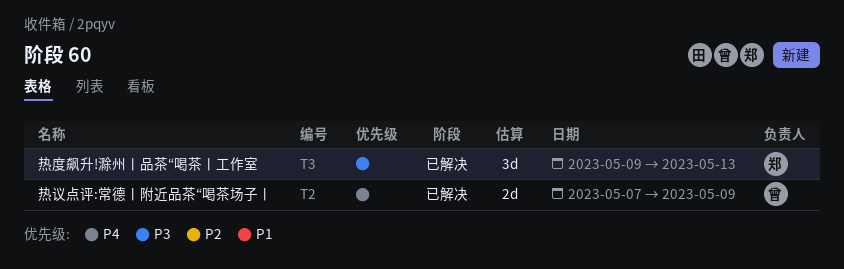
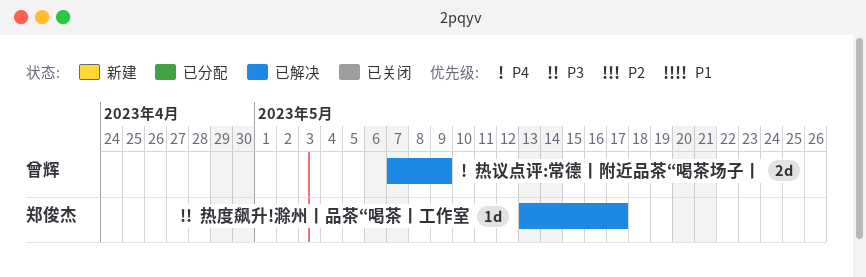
热度飙升!滁州丨品茶“喝茶丨工作室, estimate: 3d -> 1d
热度飙升!滁州丨品茶“喝茶丨工作室, start: May 9 -> May 13
热度飙升!滁州丨品茶“喝茶丨工作室, due: May 13 -> May 17

